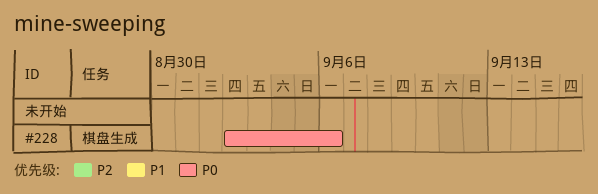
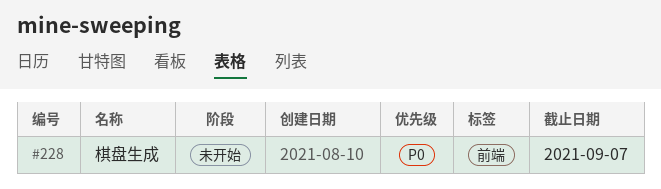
#228, due: Sep 6 -> Sep 7

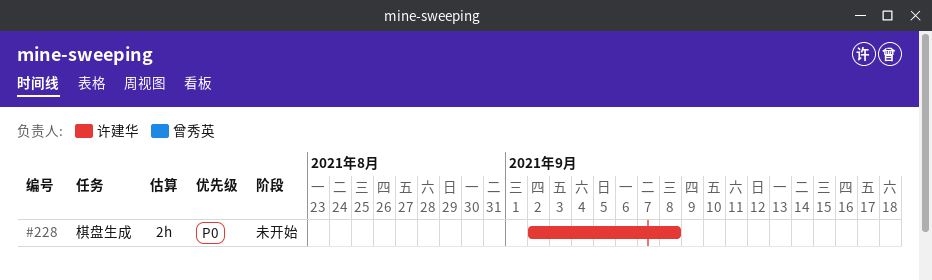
#228, due: Sep 7 -> Sep 8

